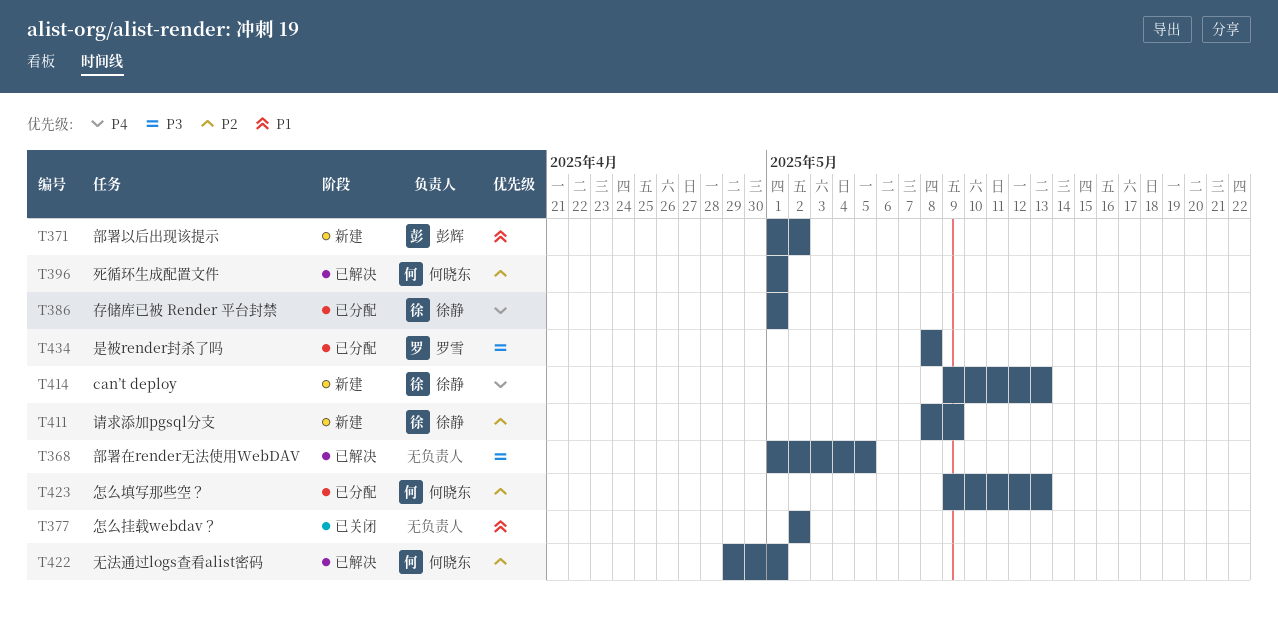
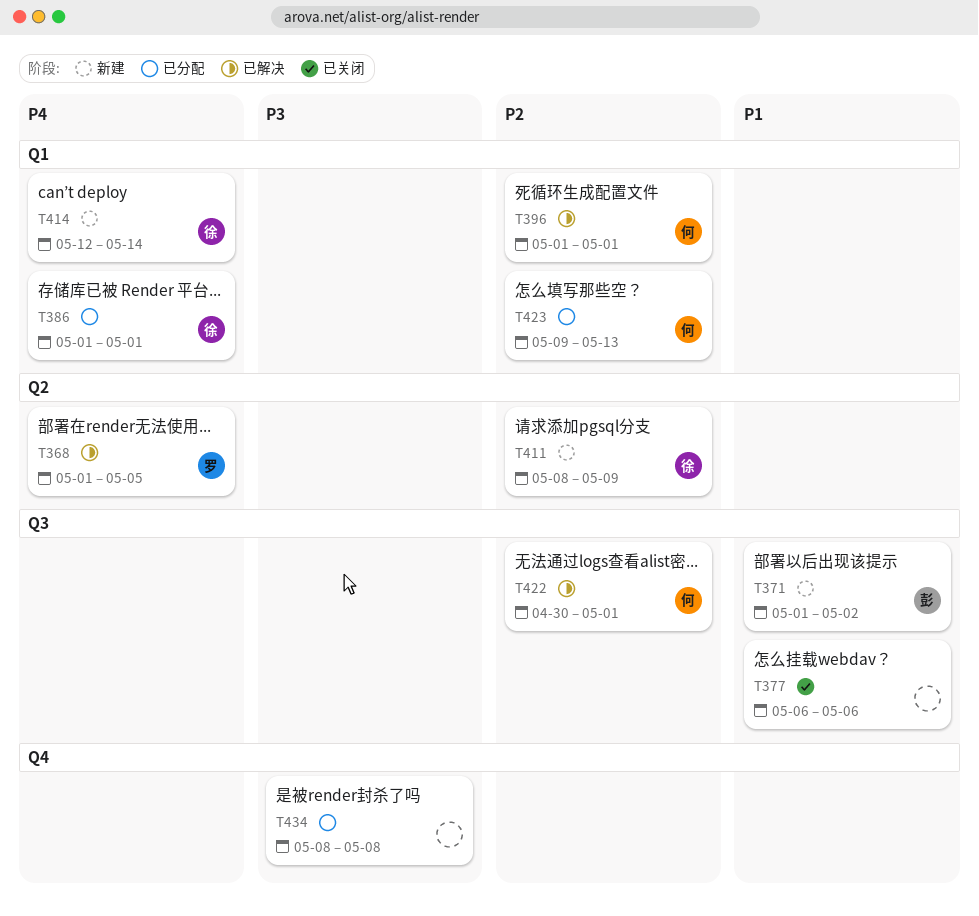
T368, owner: none -> 罗雪
T368, priority: P3 -> P4
T377, start: May 2 -> May 6
T377, due: May 2 -> May 6
T414, start: May 9 -> May 12
T414, due: May 13 -> May 14
T422, start: Apr 29 -> Apr 30
T434, owner: 罗雪 -> none

